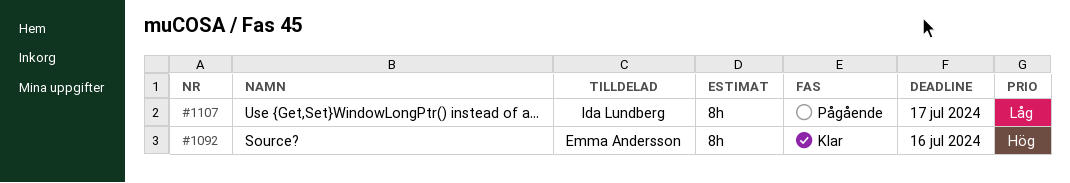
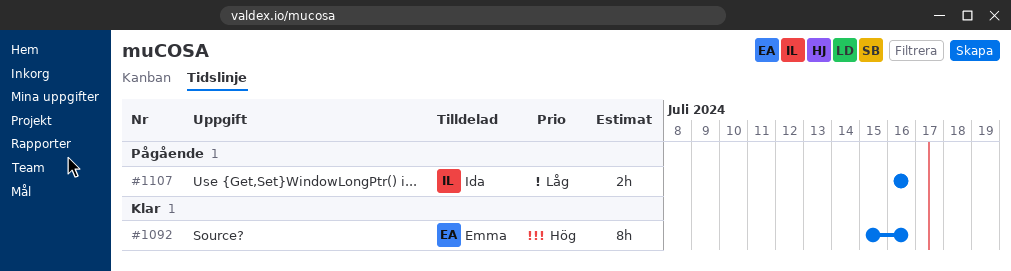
#1107, estimate: 8h -> 2h
#1107, due: Jul 17 -> Jul 16

